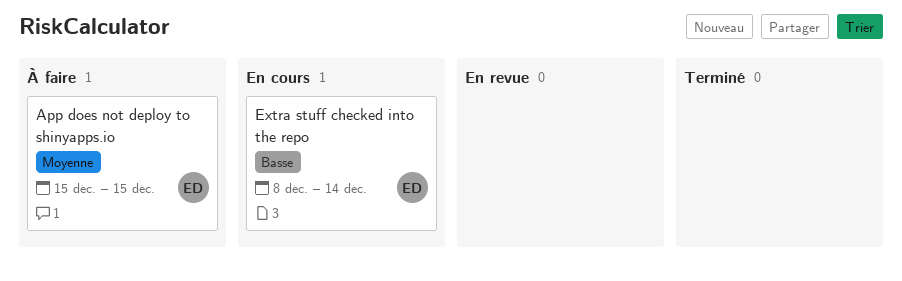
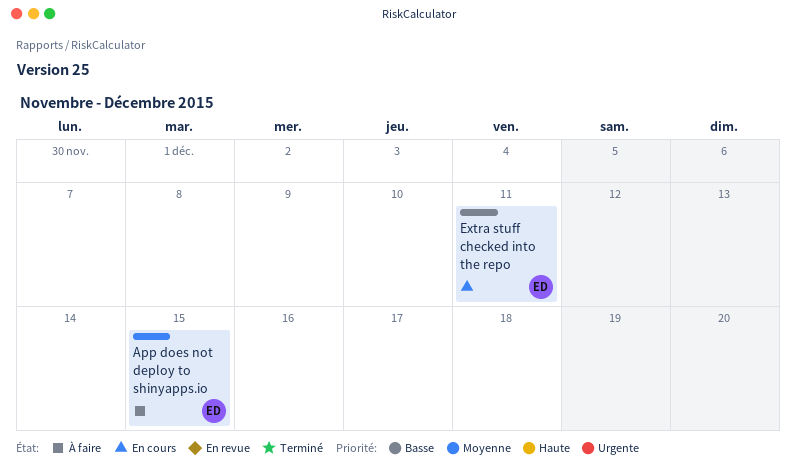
Extra stuff checked into the repo, due: Dec 14 -> Dec 11

